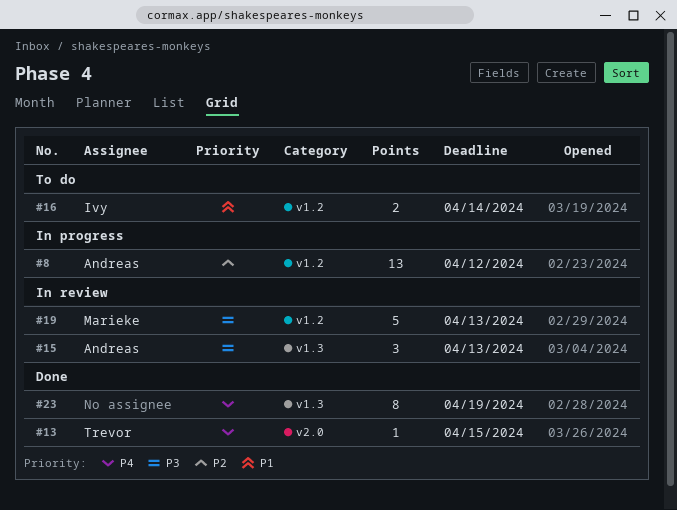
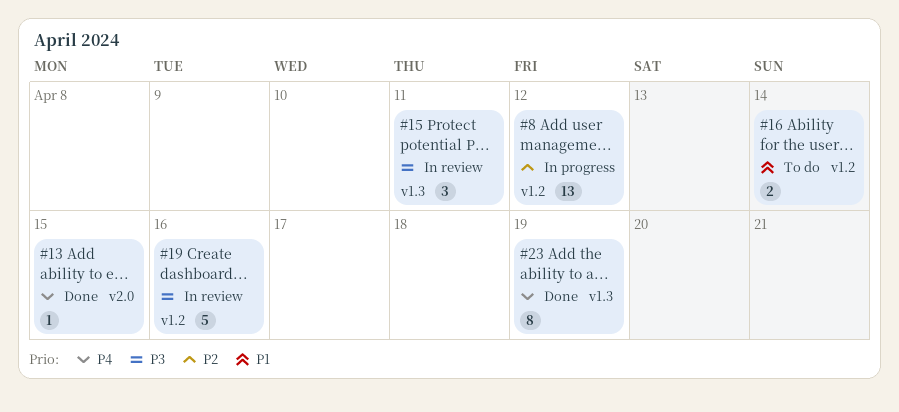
#15, due: Apr 13 -> Apr 11
#19, due: Apr 13 -> Apr 16

